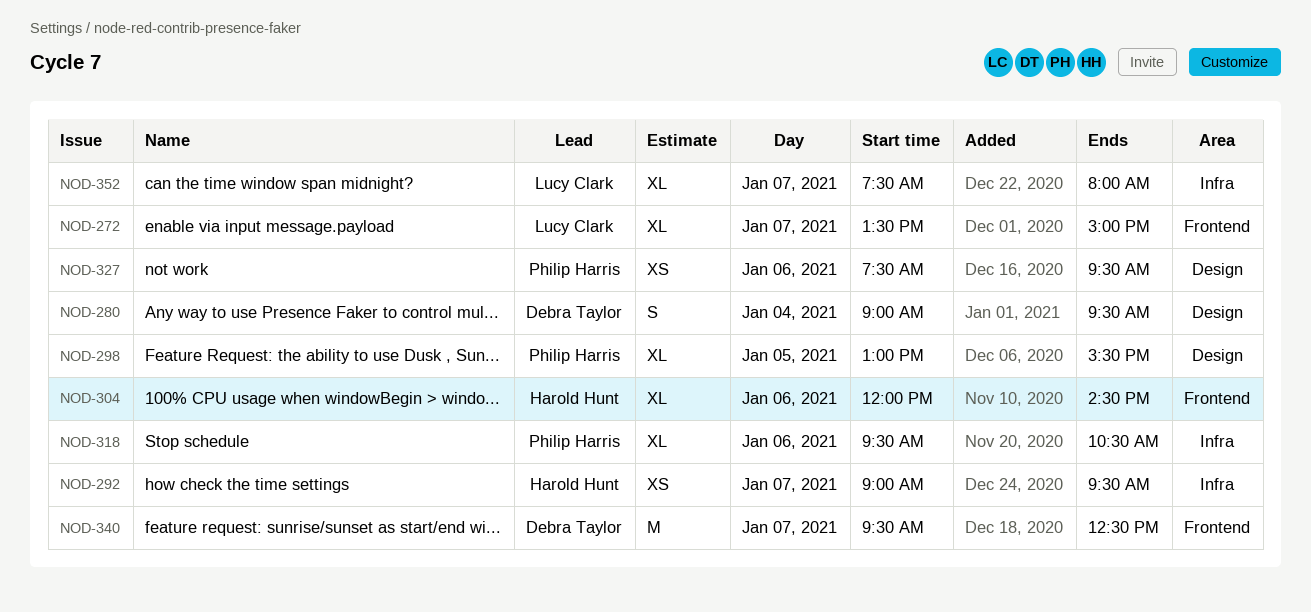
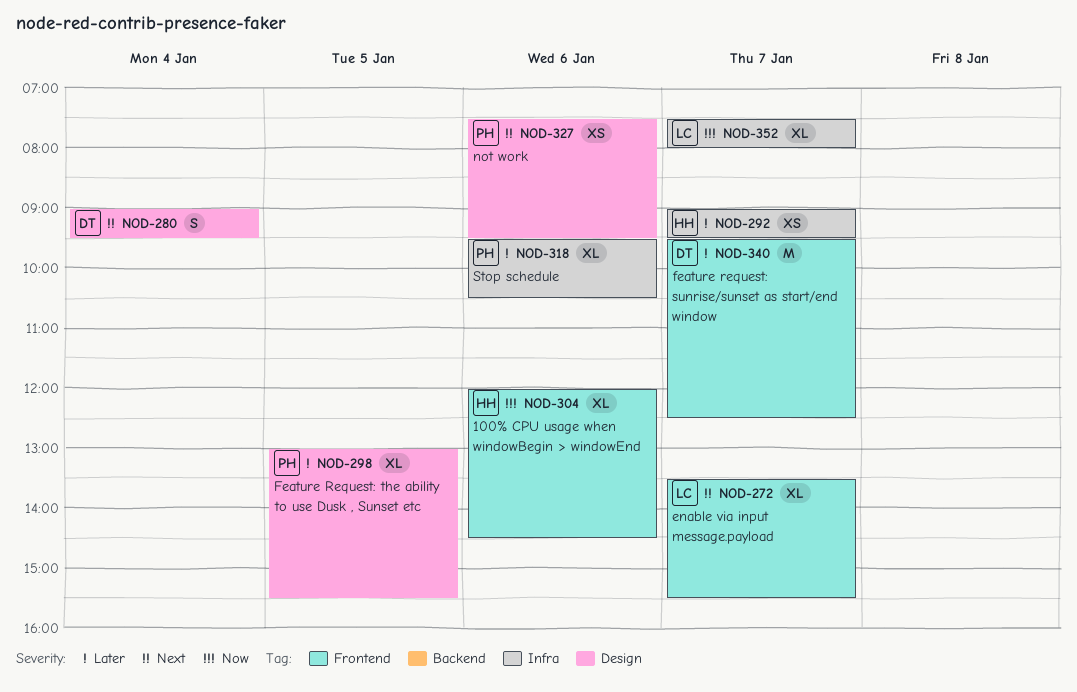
NOD-272, ends: 15:00 -> 15:30

